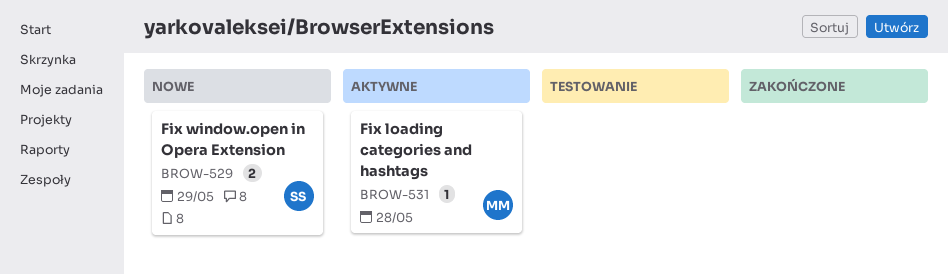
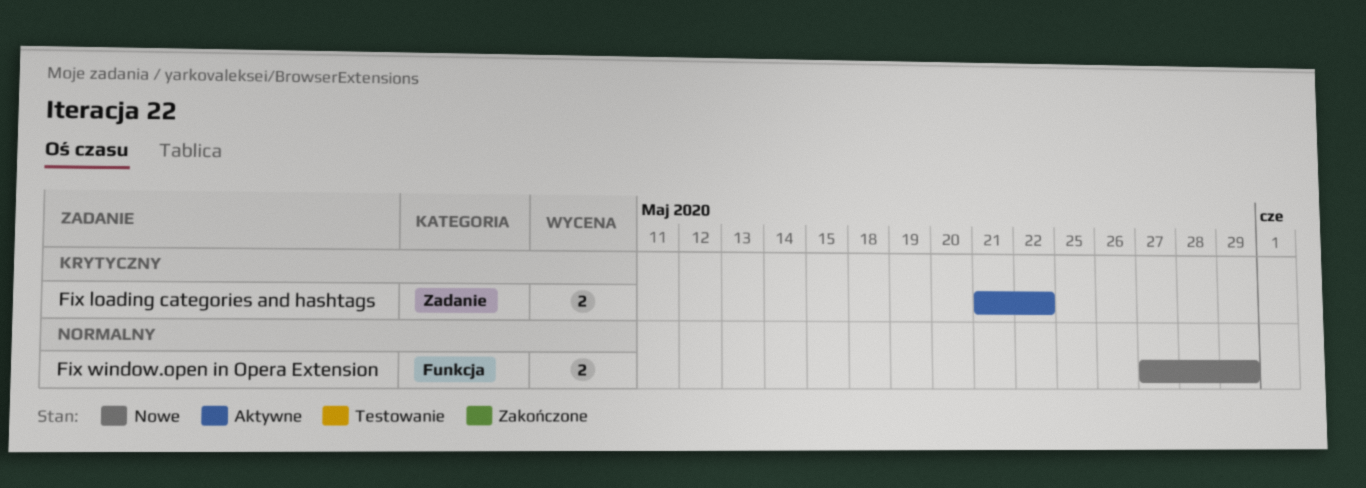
Fix loading categories and hashtags, estimate: 1 -> 2
Fix loading categories and hashtags, due: May 28 -> May 22

